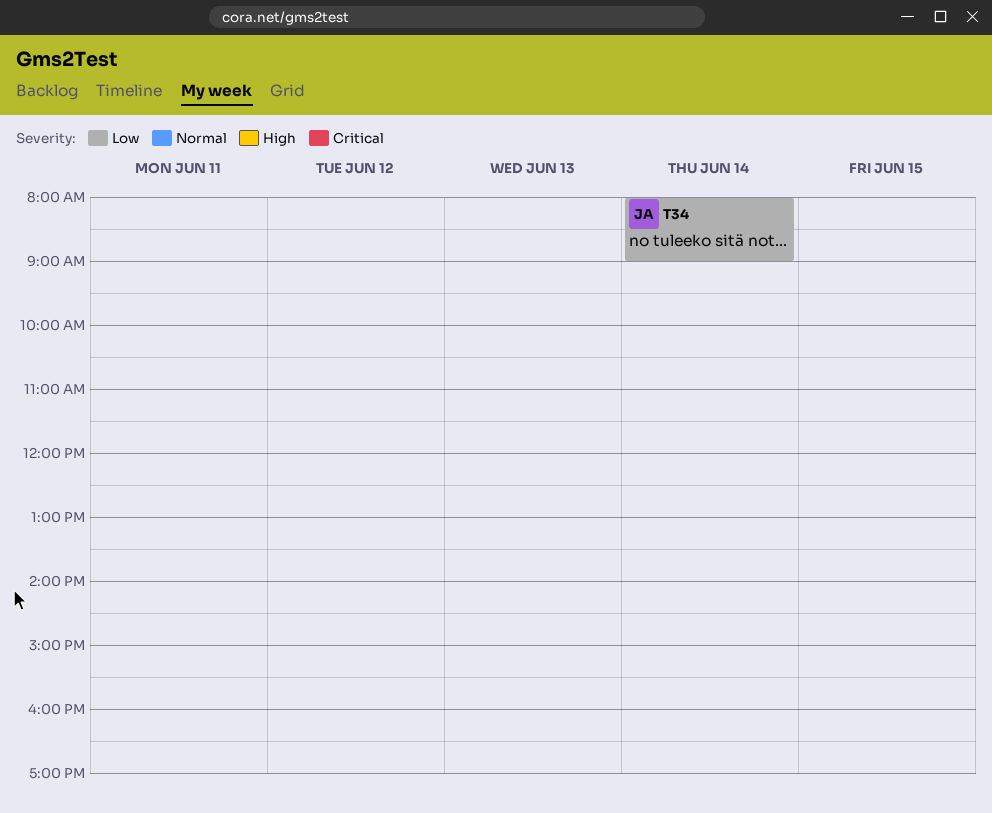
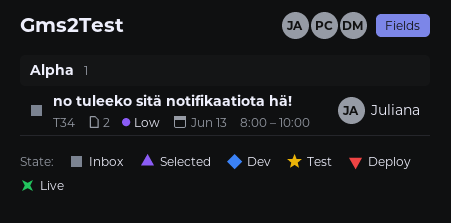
T34, day: Jun 14 -> Jun 13
T34, ends: 09:00 -> 10:00

